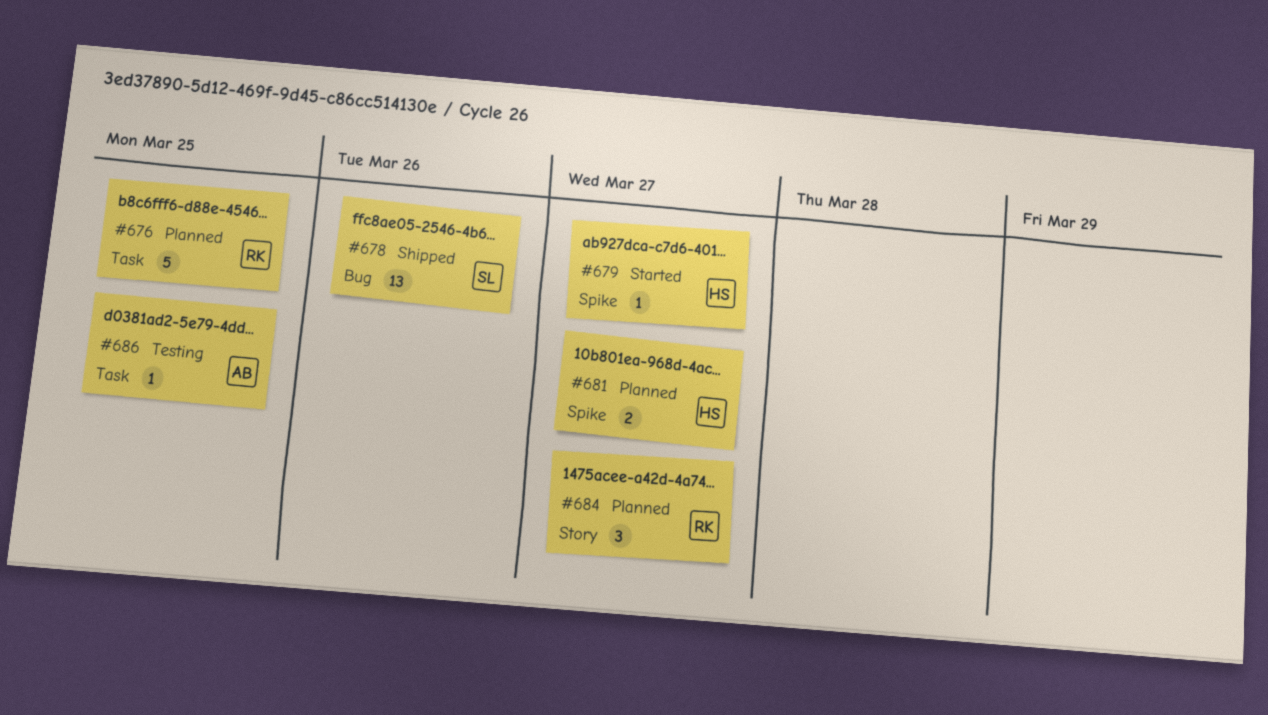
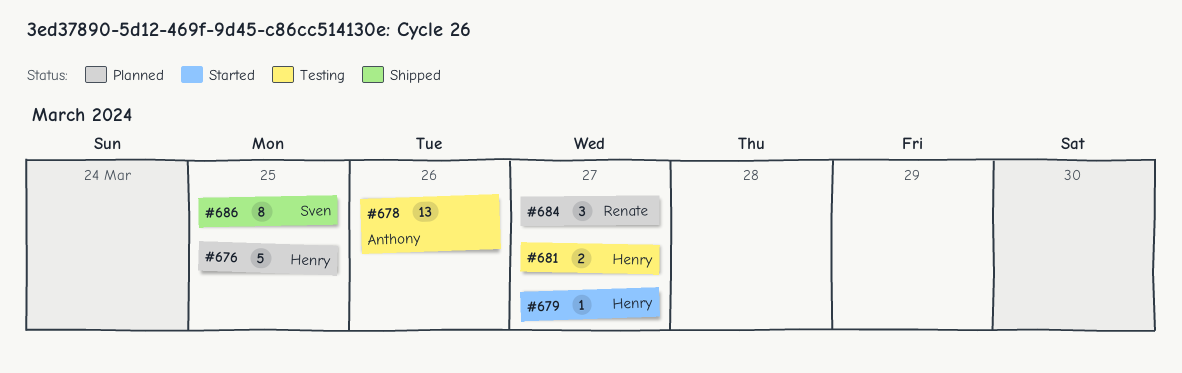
#676, owner: Renate -> Henry
#678, status: Shipped -> Testing
#678, owner: Sven -> Anthony
#681, status: Planned -> Testing
#686, status: Testing -> Shipped
#686, owner: Anthony -> Sven
#686, estimate: 1 -> 8

